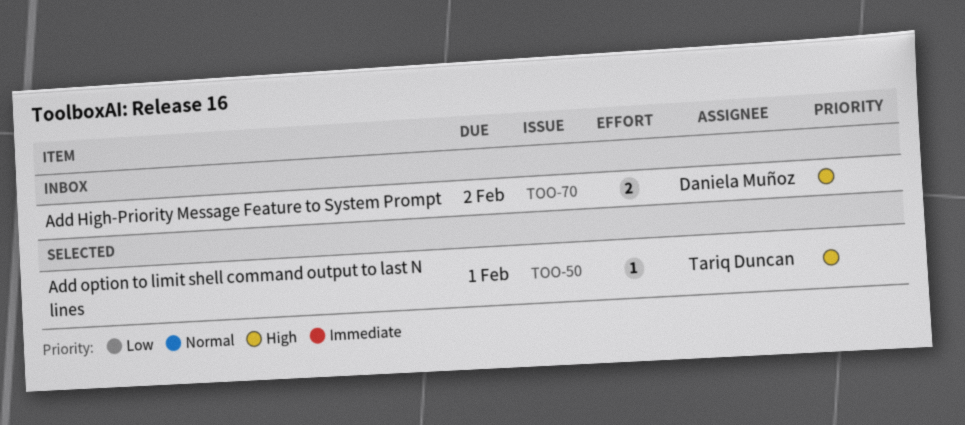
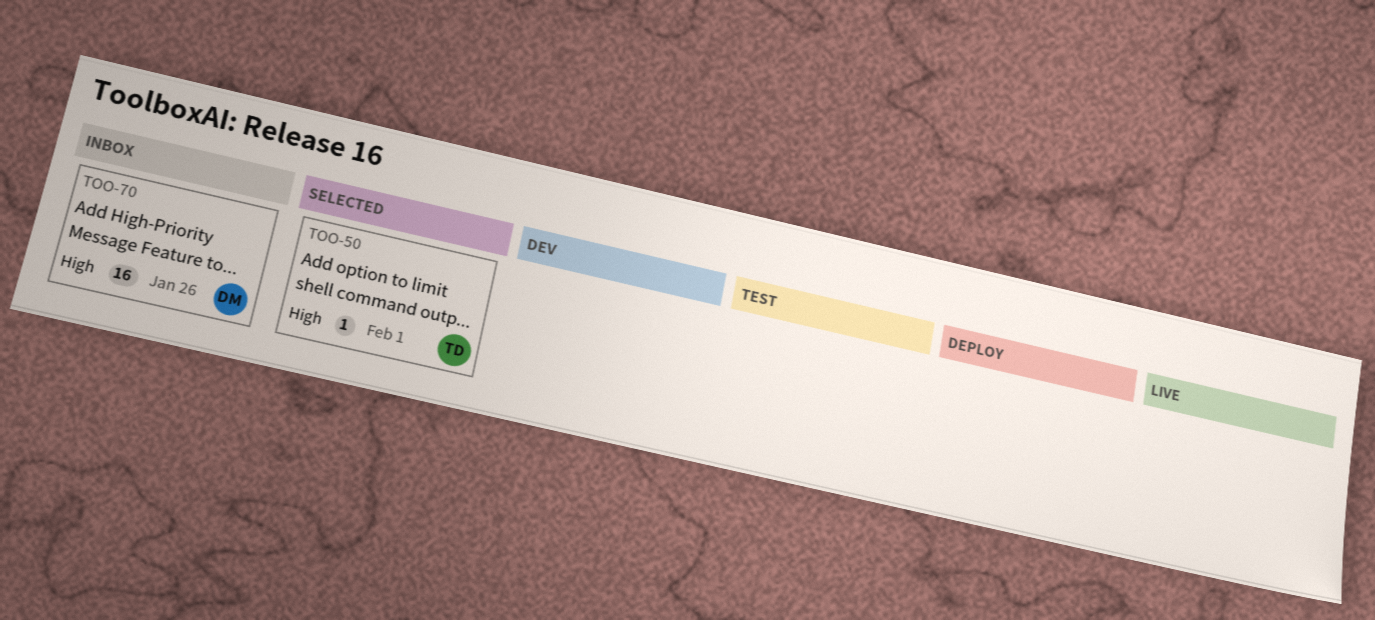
TOO-70, estimate: 2 -> 16
TOO-70, due: Feb 2 -> Jan 26

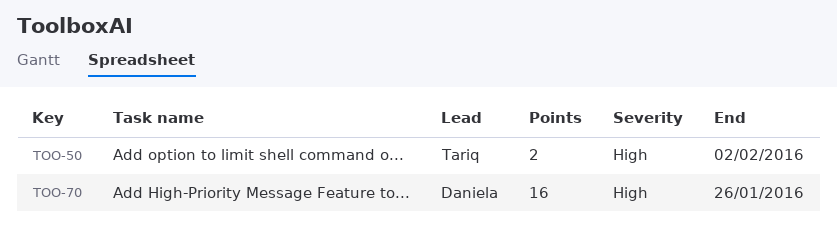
TOO-50, estimate: 1 -> 2
TOO-50, due: Feb 1 -> Feb 2

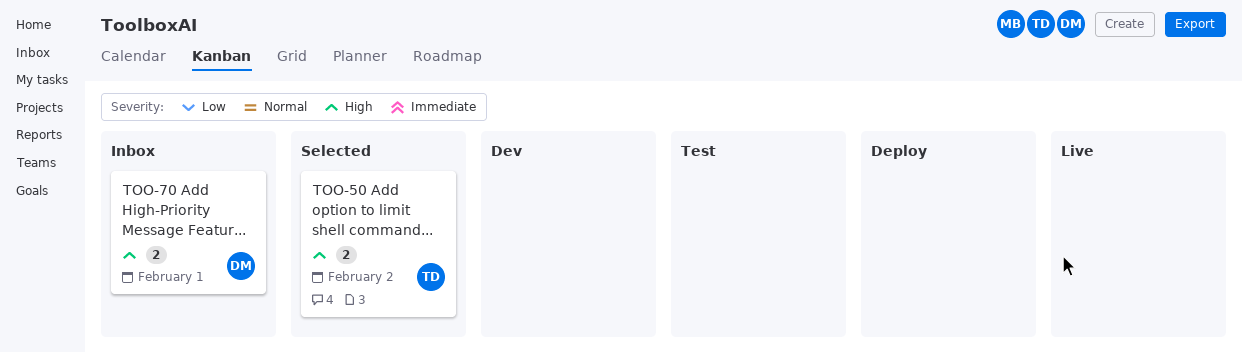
TOO-70, estimate: 16 -> 2
TOO-70, due: Jan 26 -> Feb 1

